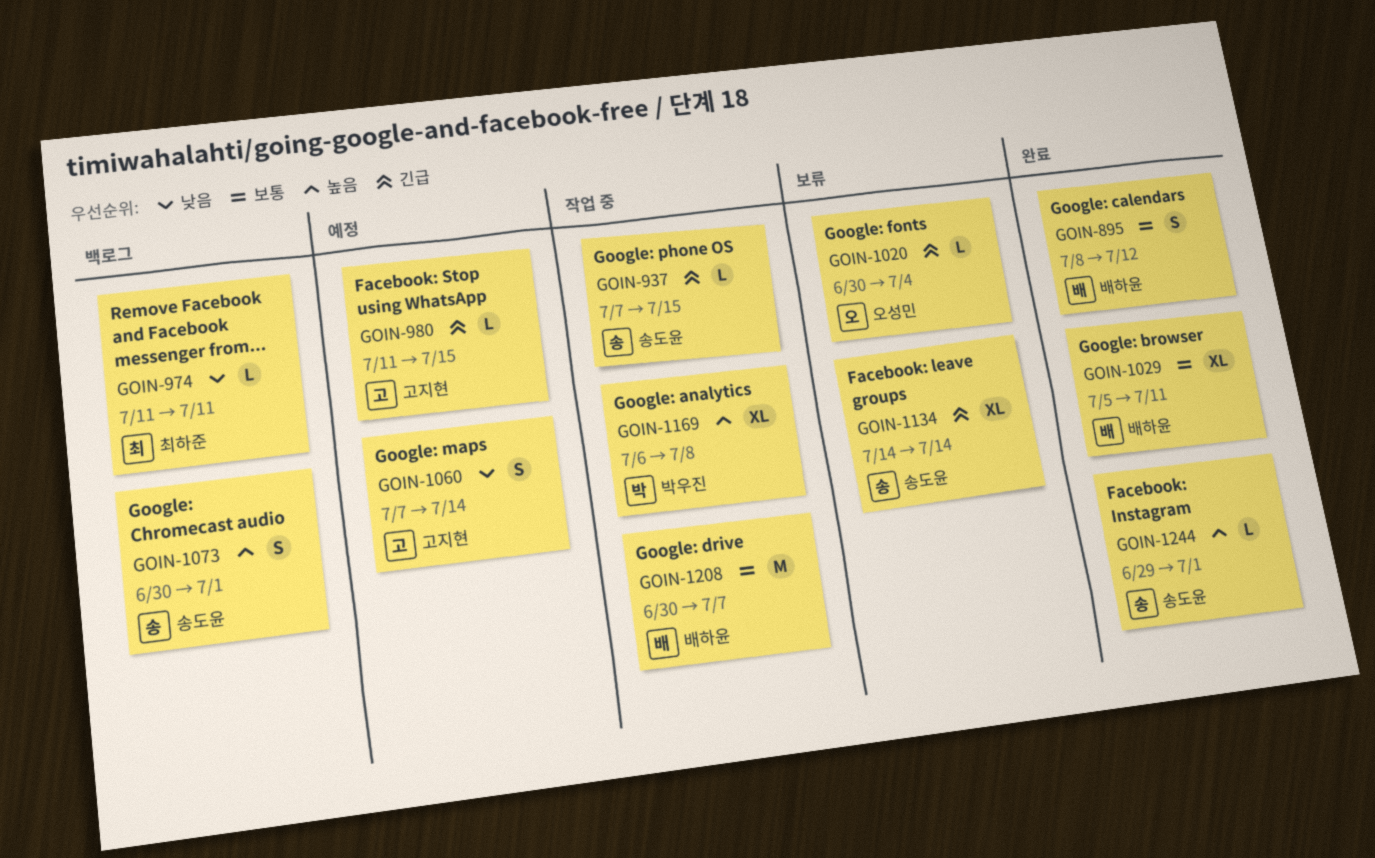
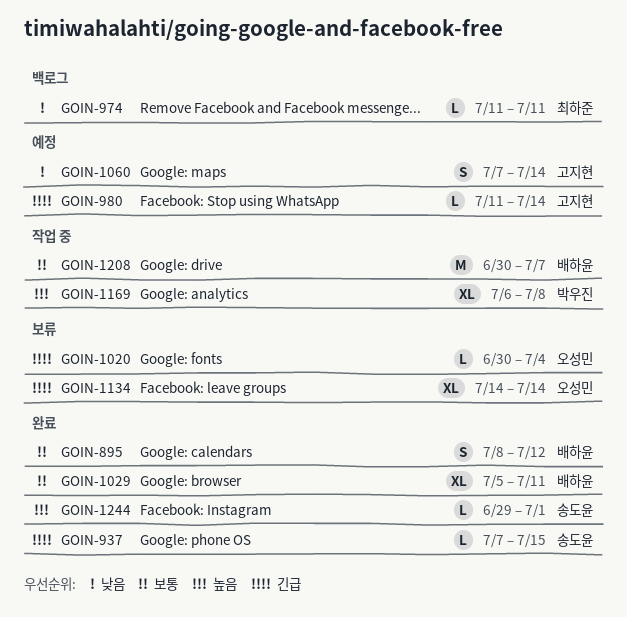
GOIN-937, status: 작업 중 -> 완료
GOIN-980, due: Jul 15 -> Jul 14
GOIN-1073: present -> none
GOIN-1134, owner: 송도윤 -> 오성민

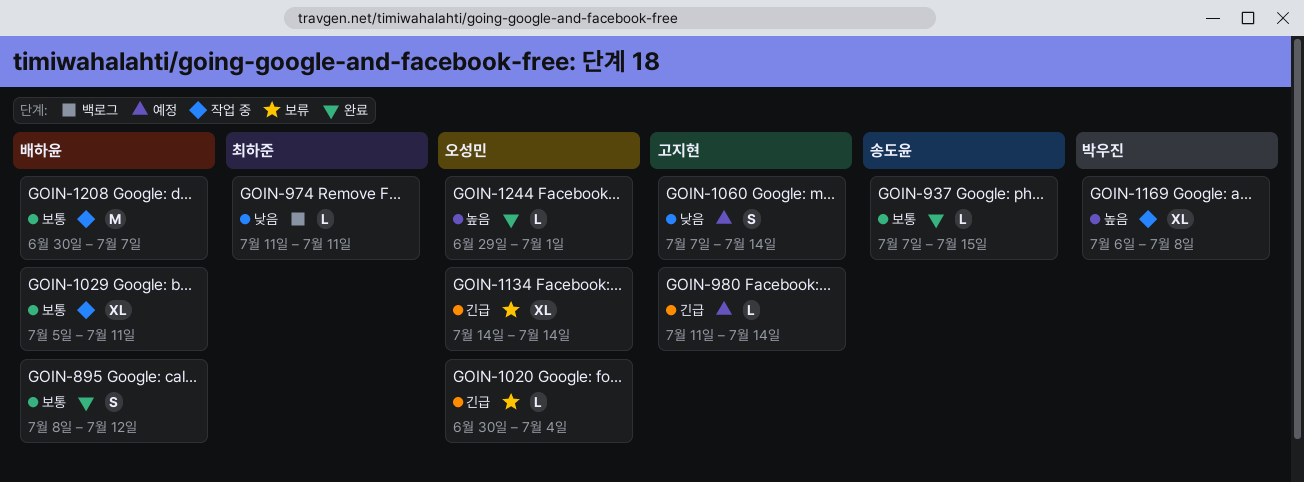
GOIN-937, priority: 긴급 -> 보통
GOIN-1029, status: 완료 -> 작업 중
GOIN-1244, owner: 송도윤 -> 오성민

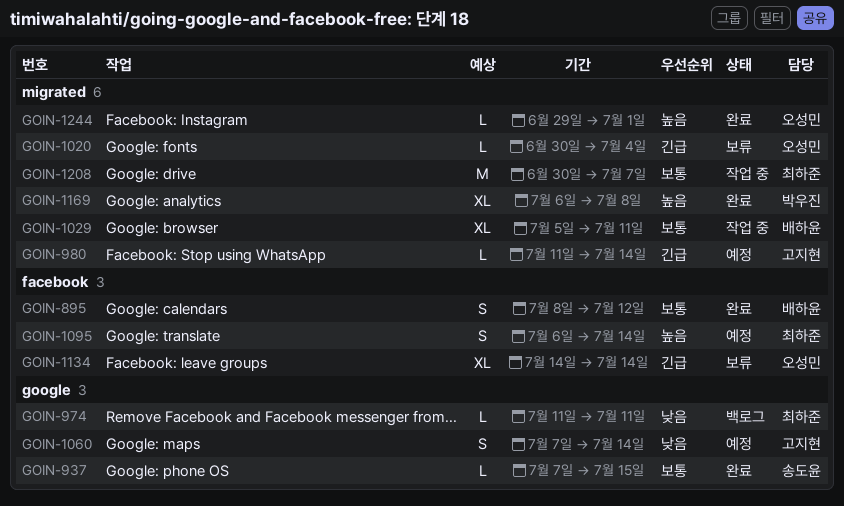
GOIN-1095: none -> present
GOIN-1169, status: 작업 중 -> 완료
GOIN-1208, owner: 배하윤 -> 최하준

